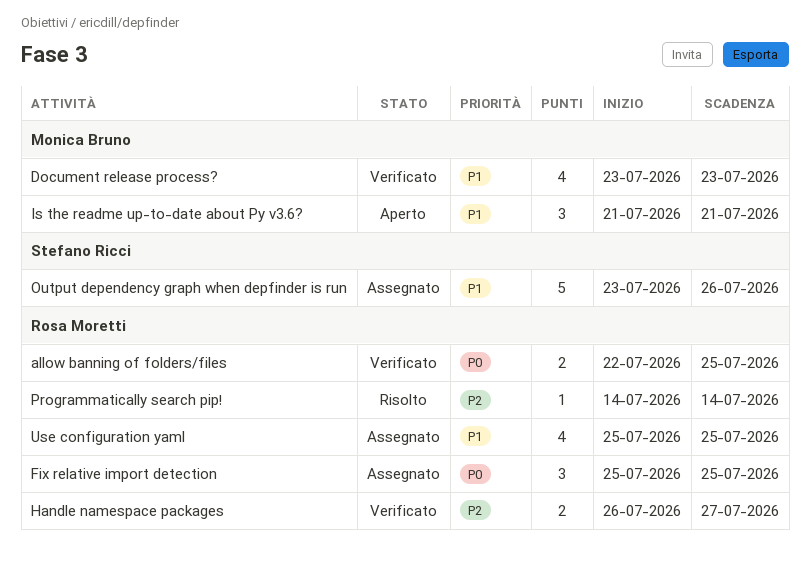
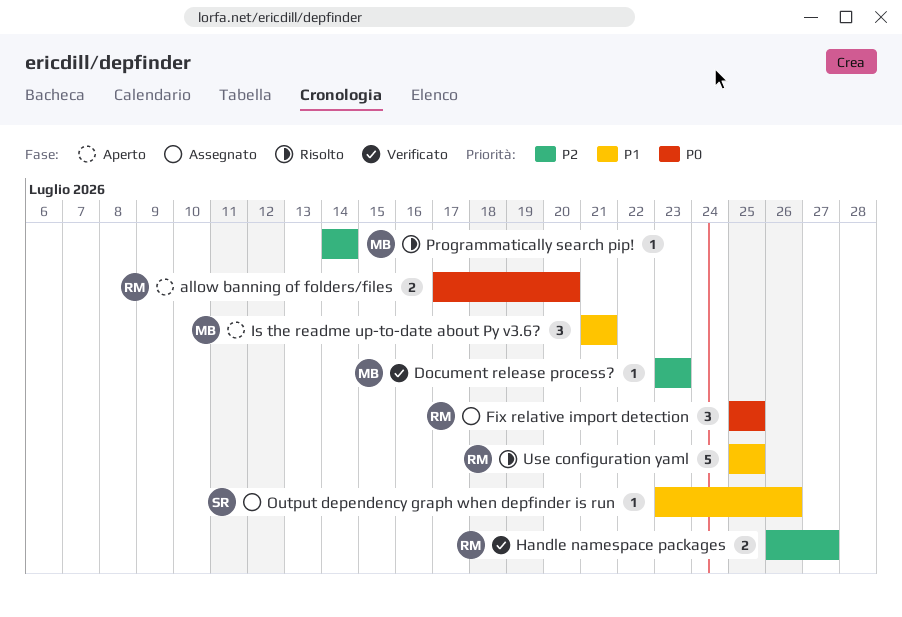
allow banning of folders/files, status: Verificato -> Aperto
allow banning of folders/files, start: Jul 22 -> Jul 17
allow banning of folders/files, due: Jul 25 -> Jul 20
Document release process?, priority: P1 -> P2
Document release process?, estimate: 4 -> 1
Output dependency graph when depfinder is run, estimate: 5 -> 1
Programmatically search pip!, owner: Rosa Moretti -> Monica Bruno
Use configuration yaml, status: Assegnato -> Risolto
Use configuration yaml, estimate: 4 -> 5

